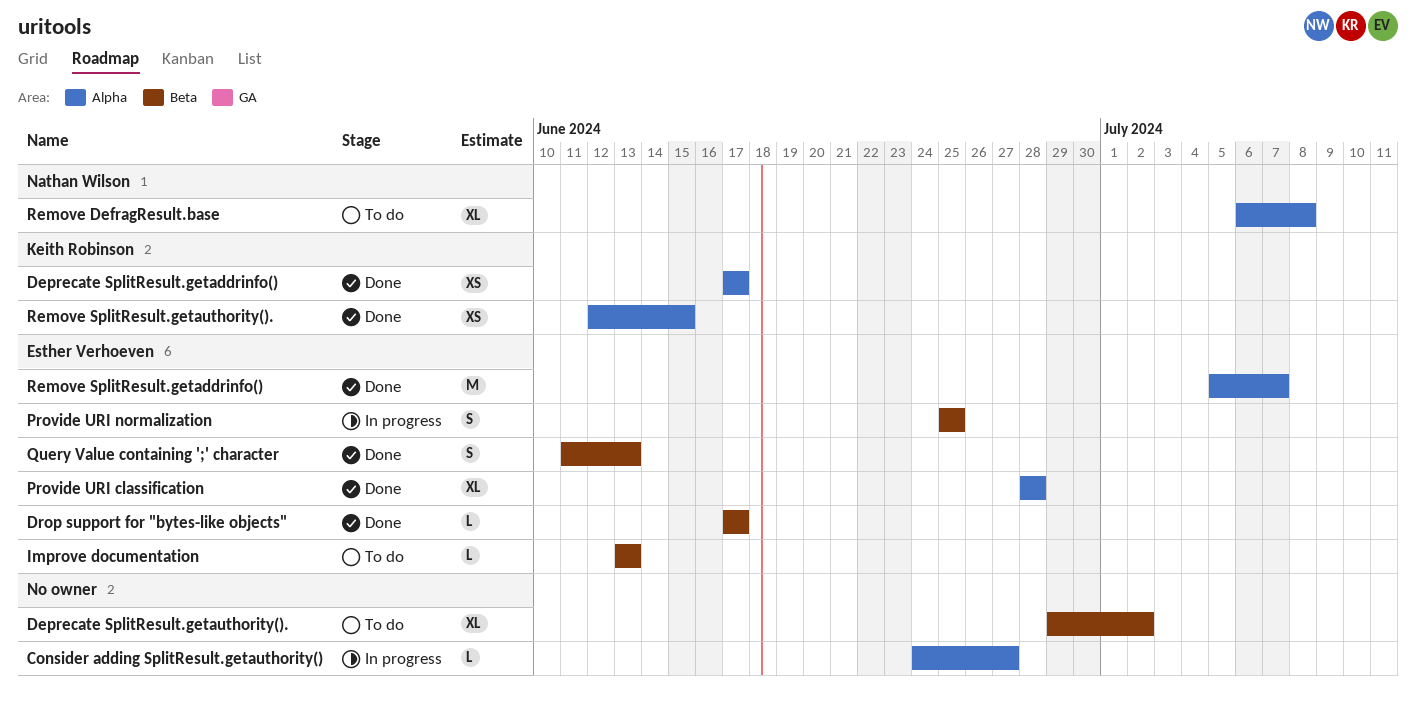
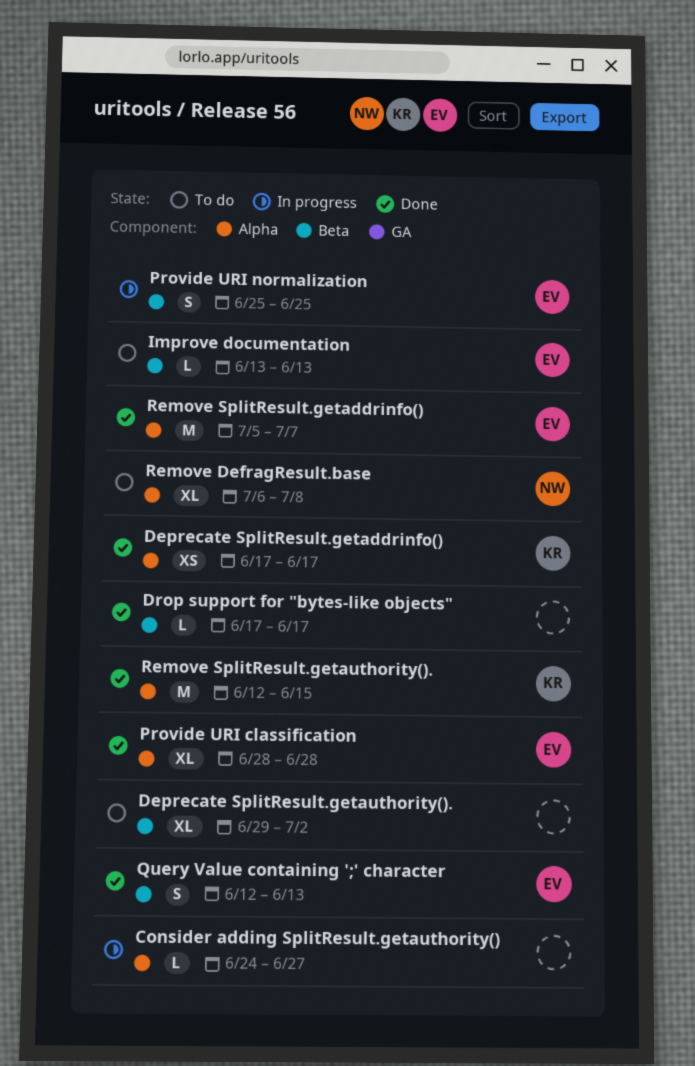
Drop support for "bytes-like objects", owner: Esther Verhoeven -> none
Query Value containing ';' character, start: Jun 11 -> Jun 12
Remove SplitResult.getauthority()., estimate: XS -> M

